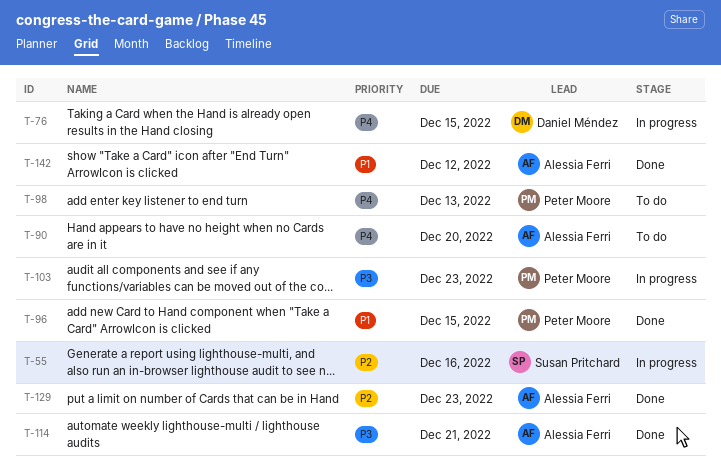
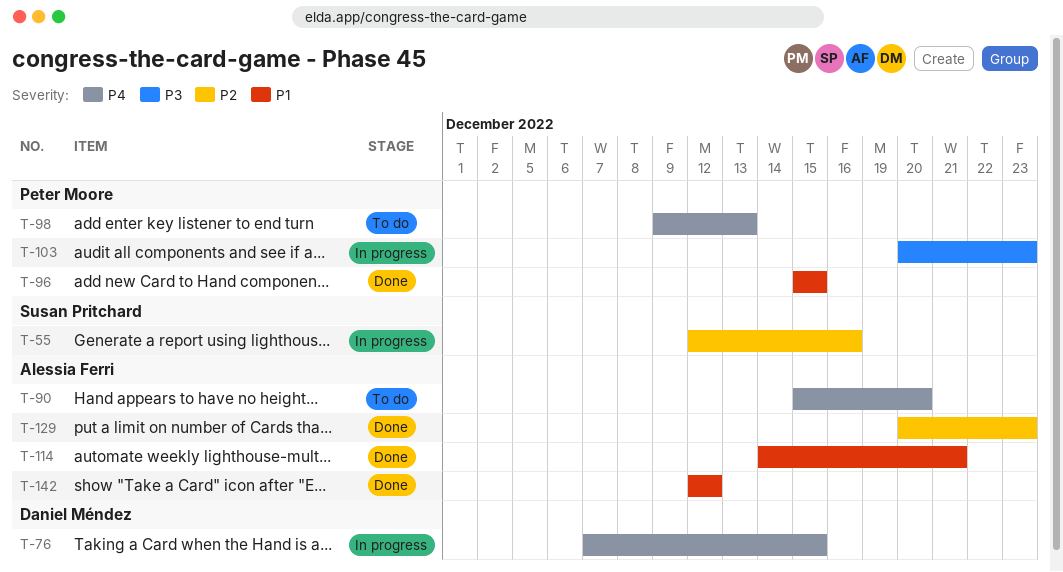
T-114, priority: P3 -> P1

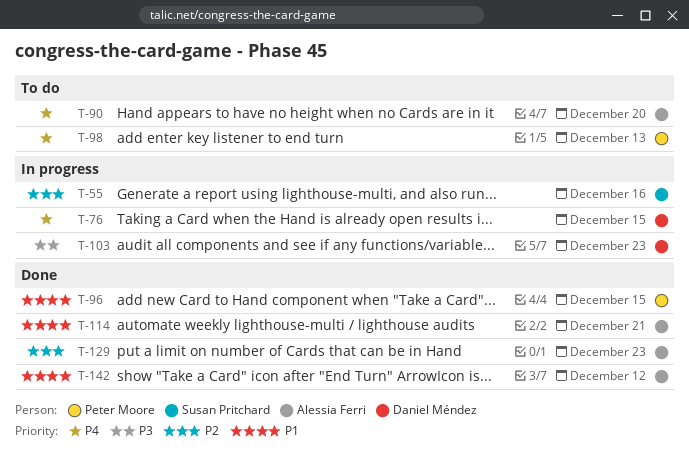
T-103, owner: Peter Moore -> Daniel Méndez

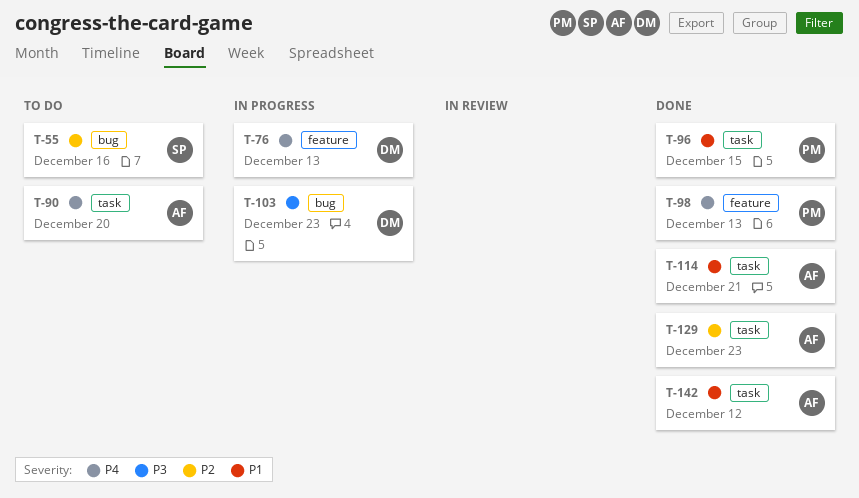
T-55, status: In progress -> To do
T-76, due: Dec 15 -> Dec 13
T-98, status: To do -> Done

